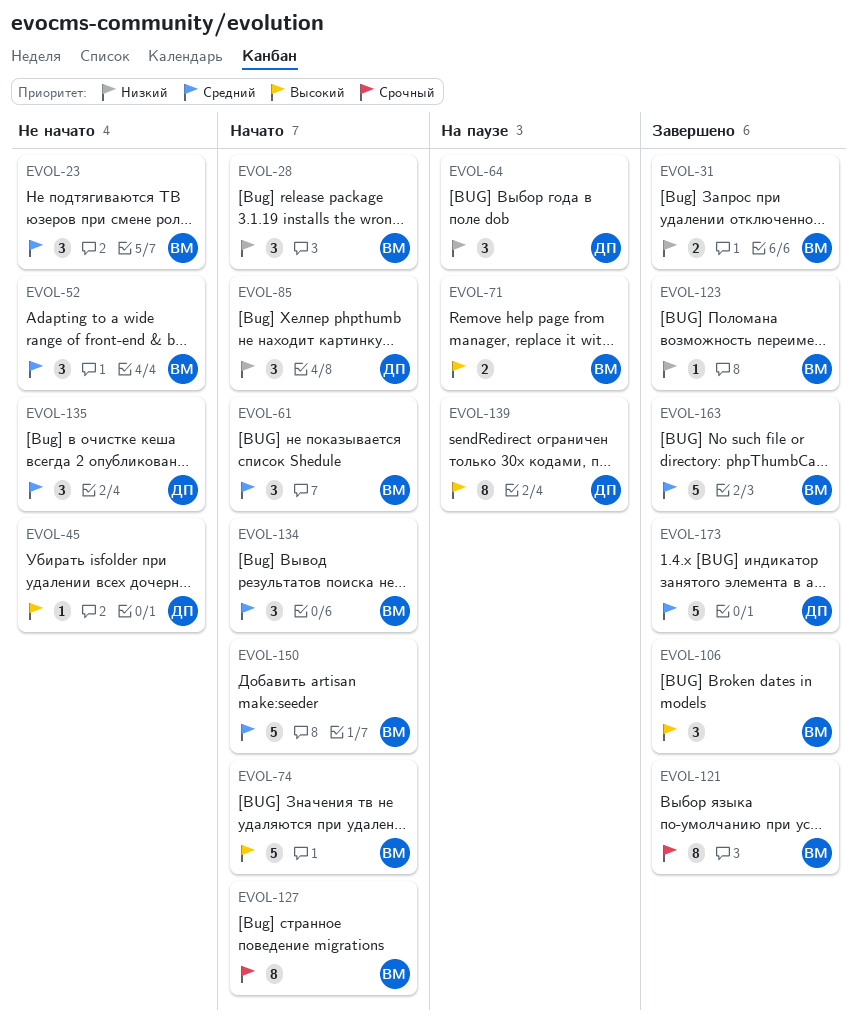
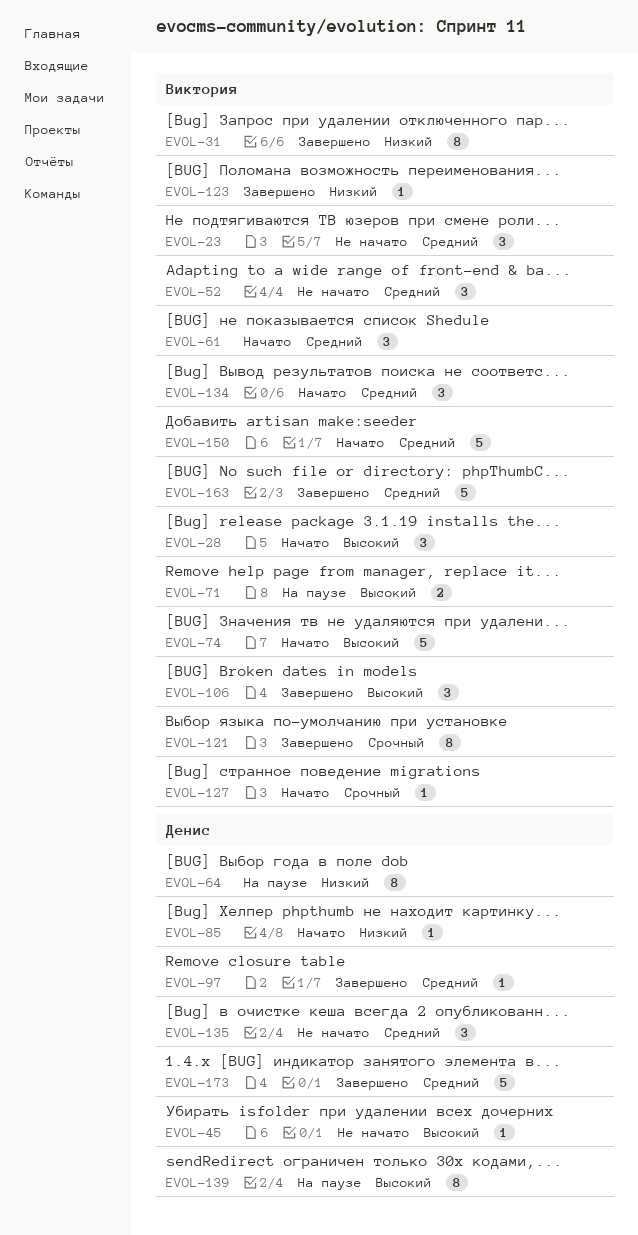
EVOL-28, priority: Низкий -> Высокий
EVOL-31, estimate: 2 -> 8
EVOL-64, estimate: 3 -> 8
EVOL-85, estimate: 3 -> 1
EVOL-97: none -> present
EVOL-127, estimate: 8 -> 1

